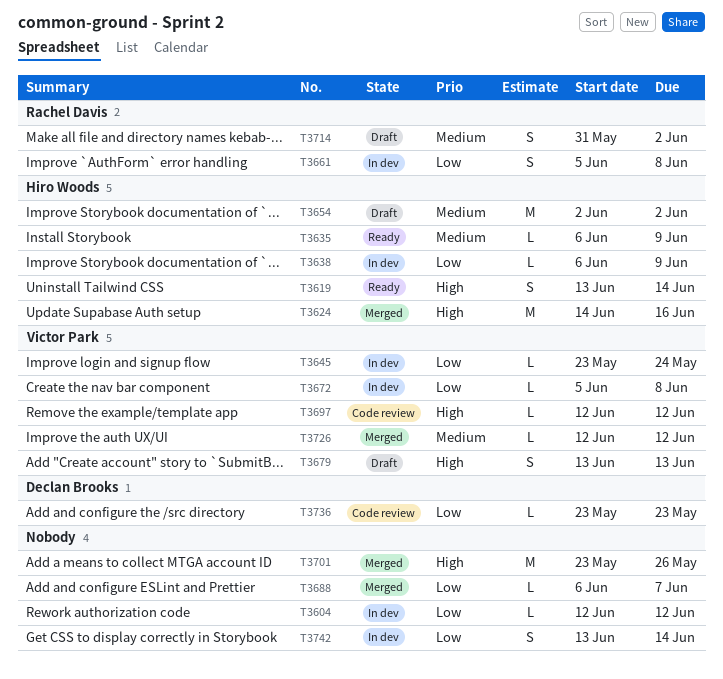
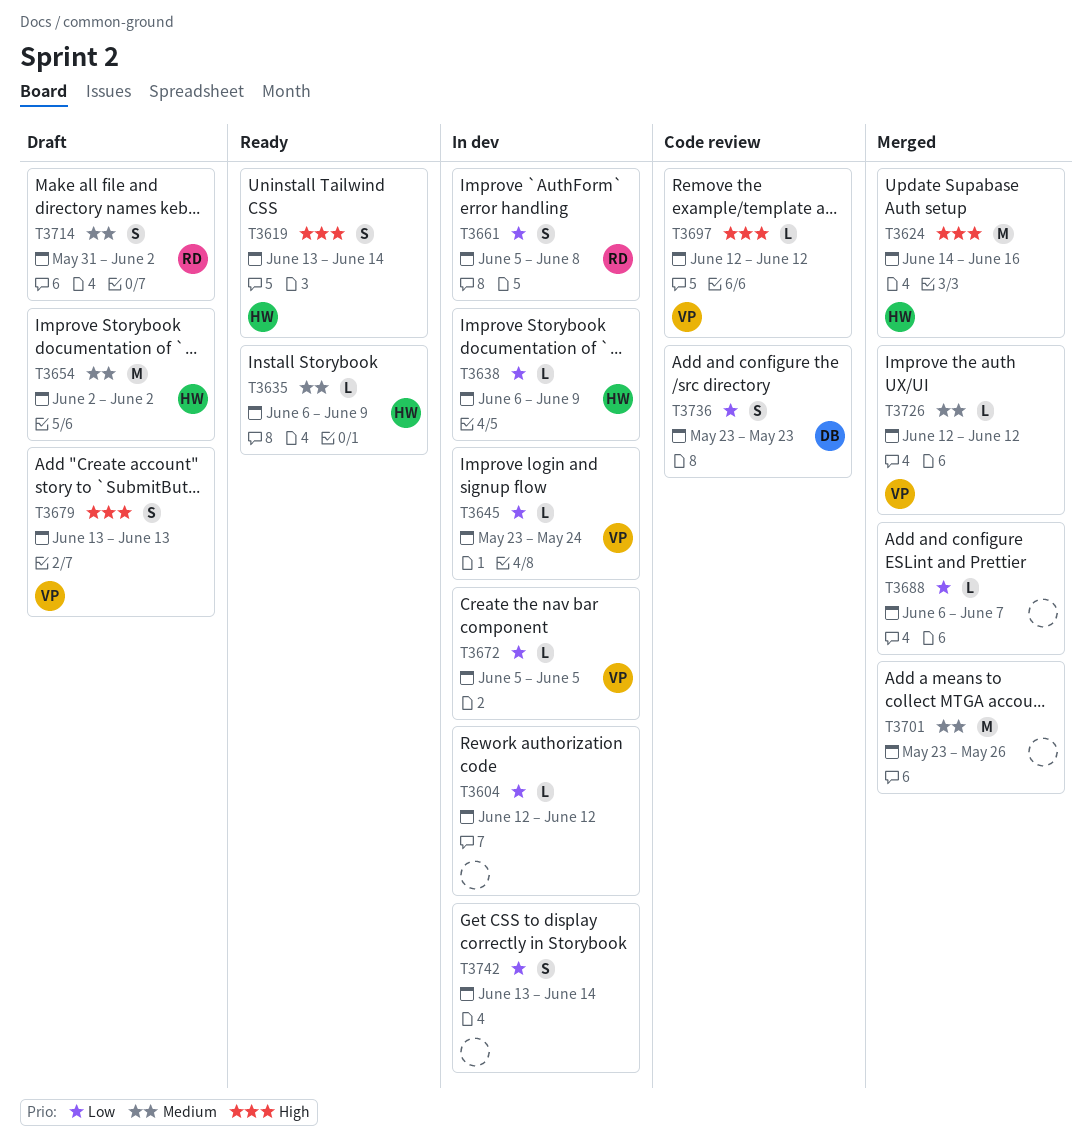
T3672, due: Jun 8 -> Jun 5
T3701, priority: High -> Medium
T3736, estimate: L -> S

